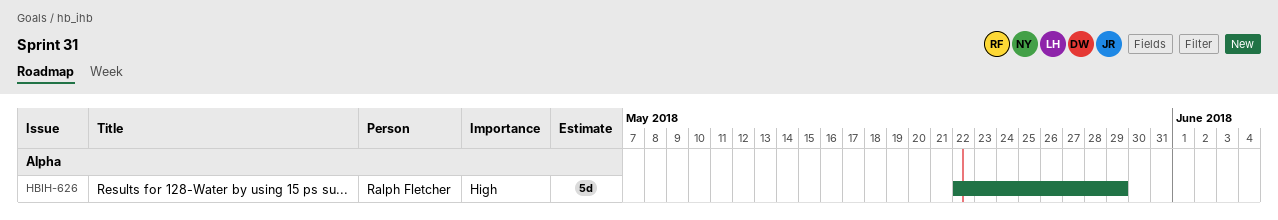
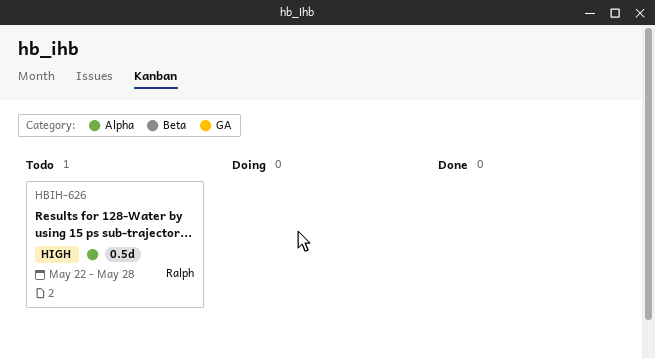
HBIH-626, estimate: 5d -> 0.5d
HBIH-626, due: May 29 -> May 28

